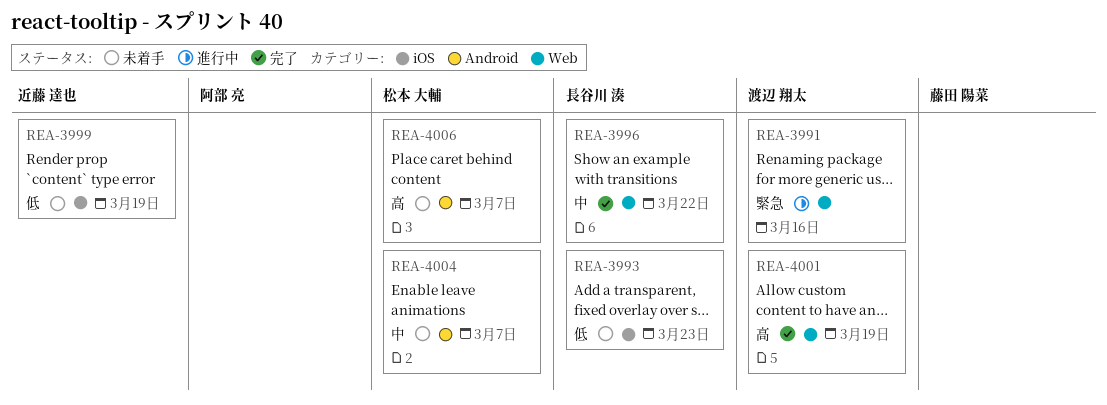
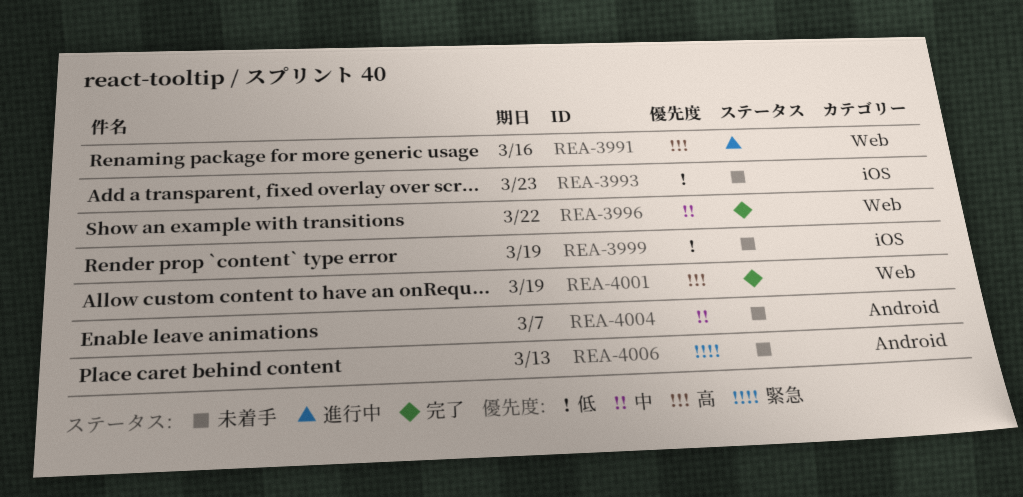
REA-3991, priority: 緊急 -> 高
REA-4006, priority: 高 -> 緊急
REA-4006, due: Mar 7 -> Mar 13

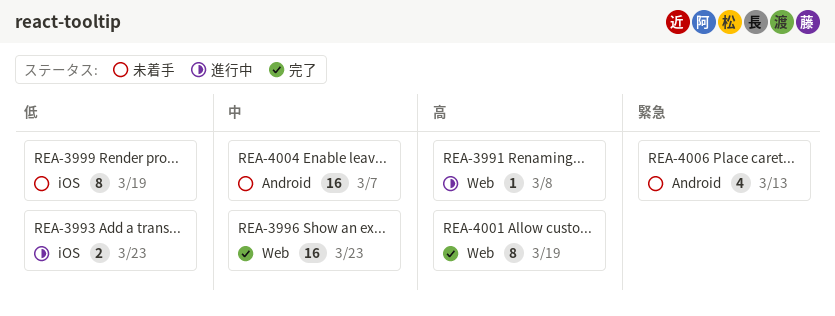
REA-3991, due: Mar 16 -> Mar 8
REA-3993, status: 未着手 -> 進行中
REA-3996, due: Mar 22 -> Mar 23

